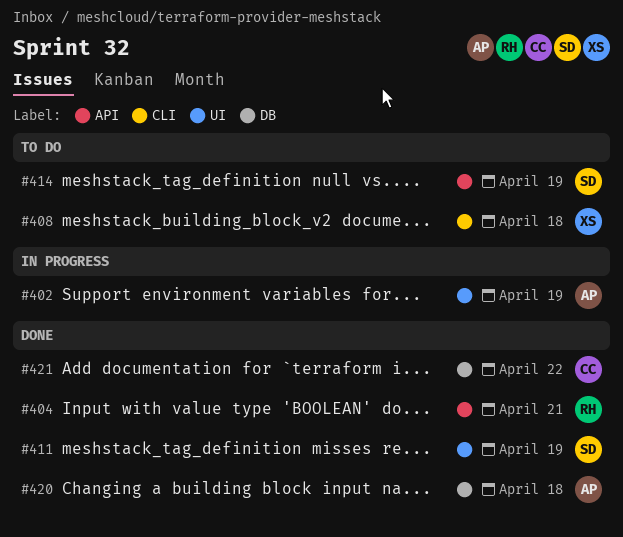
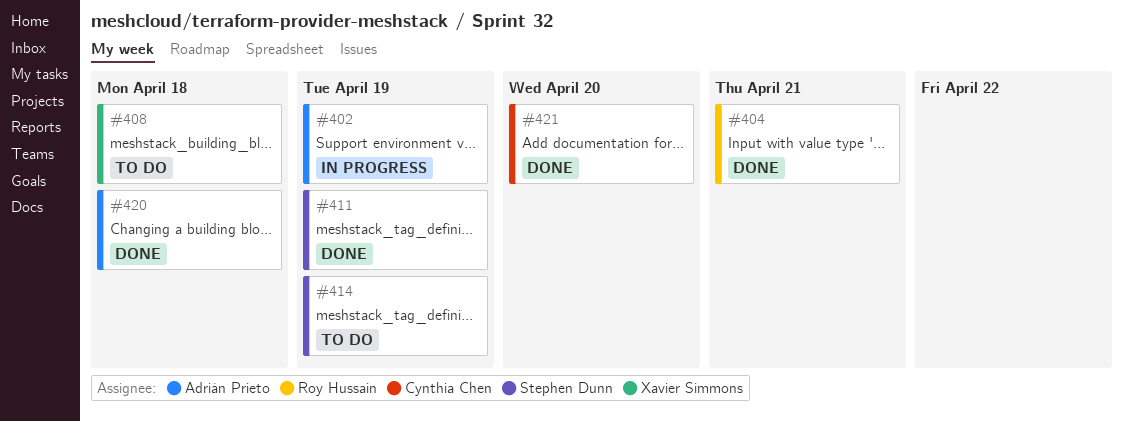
#421, due: Apr 22 -> Apr 20

